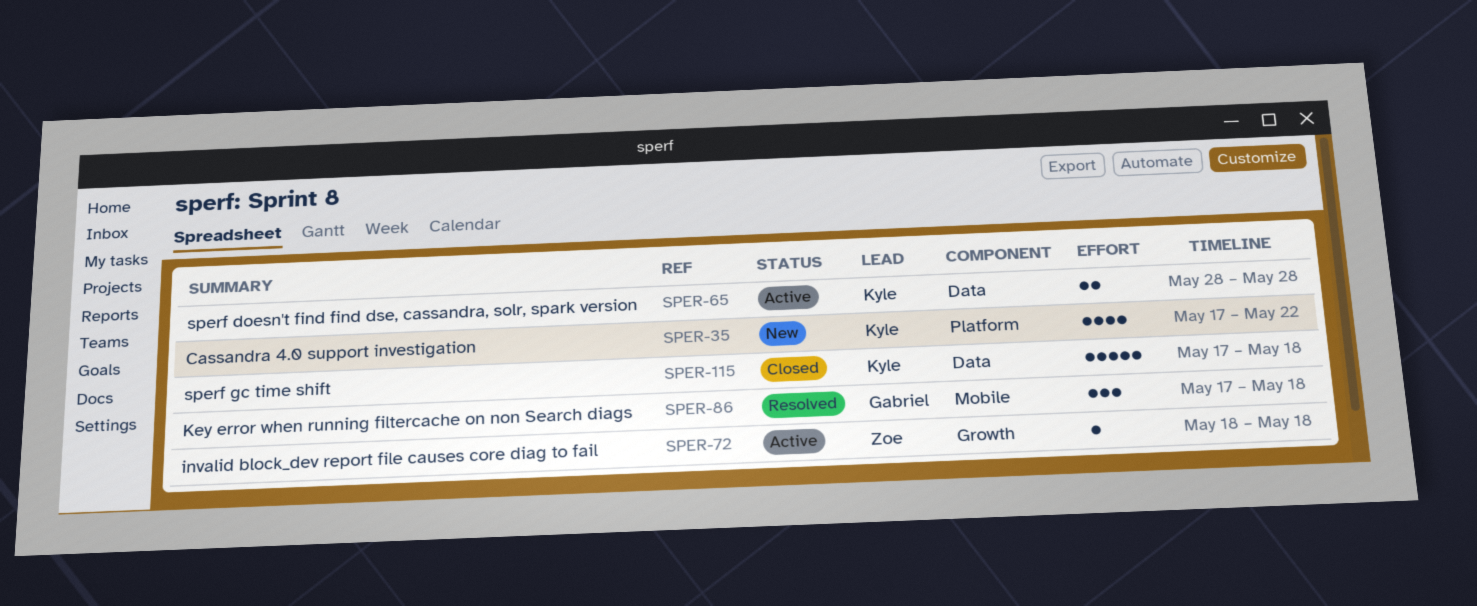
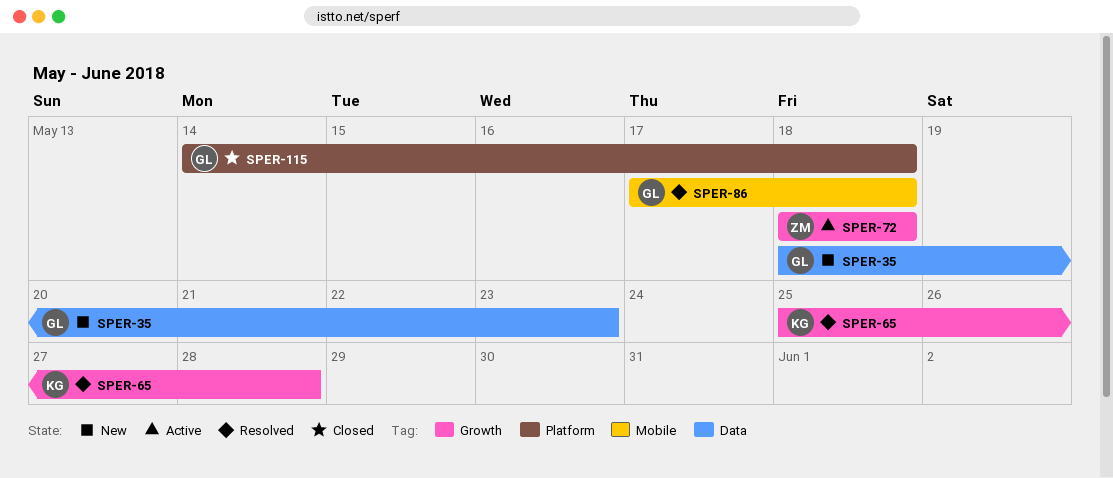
SPER-35, owner: Kyle -> Gabriel
SPER-35, label: Platform -> Data
SPER-35, start: May 17 -> May 18
SPER-35, due: May 22 -> May 23
SPER-65, status: Active -> Resolved
SPER-65, label: Data -> Growth
SPER-65, start: May 28 -> May 25
SPER-115, owner: Kyle -> Gabriel
SPER-115, label: Data -> Platform
SPER-115, start: May 17 -> May 14

